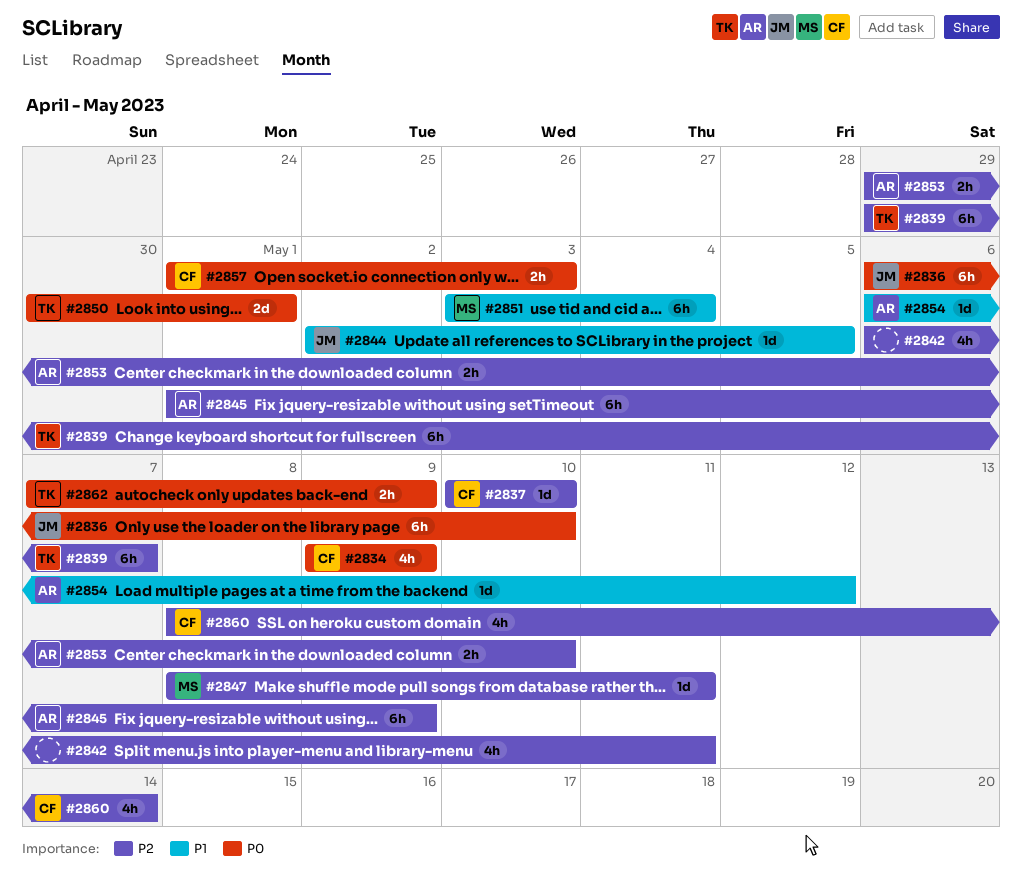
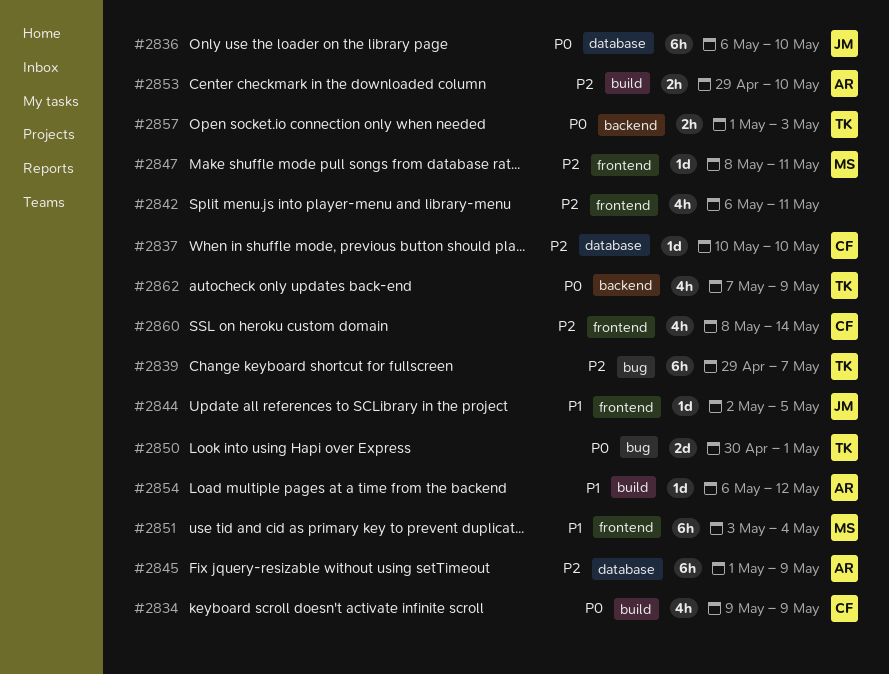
#2857, owner: CF -> TK
#2862, estimate: 2h -> 4h

